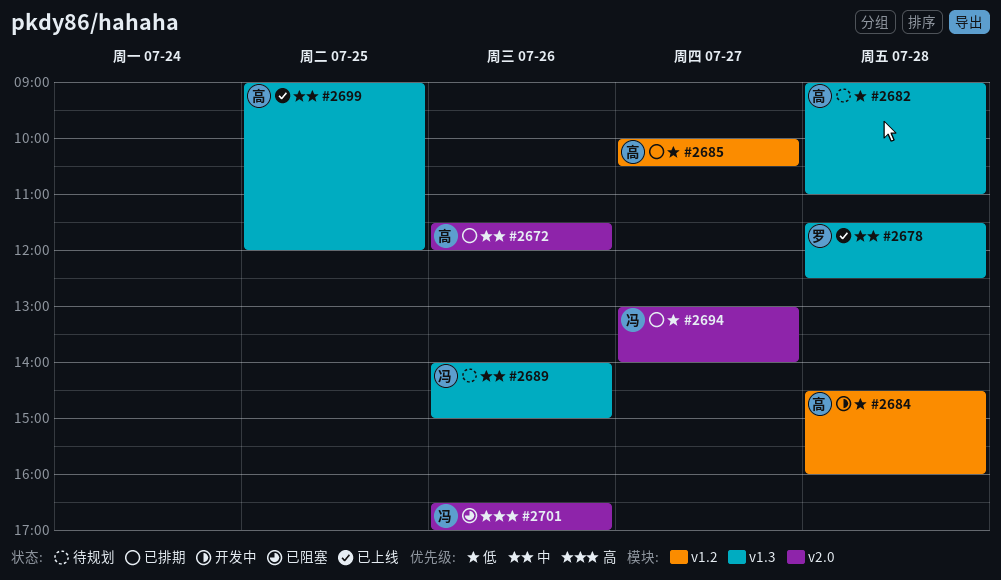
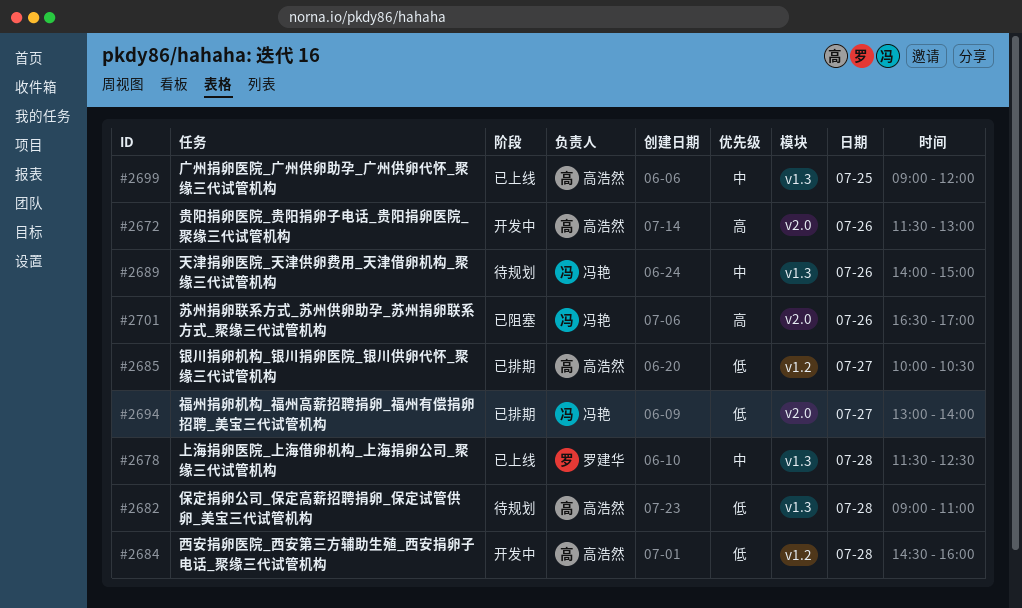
#2672, status: 已排期 -> 开发中
#2672, priority: 中 -> 高
#2672, ends: 12:00 -> 13:00

